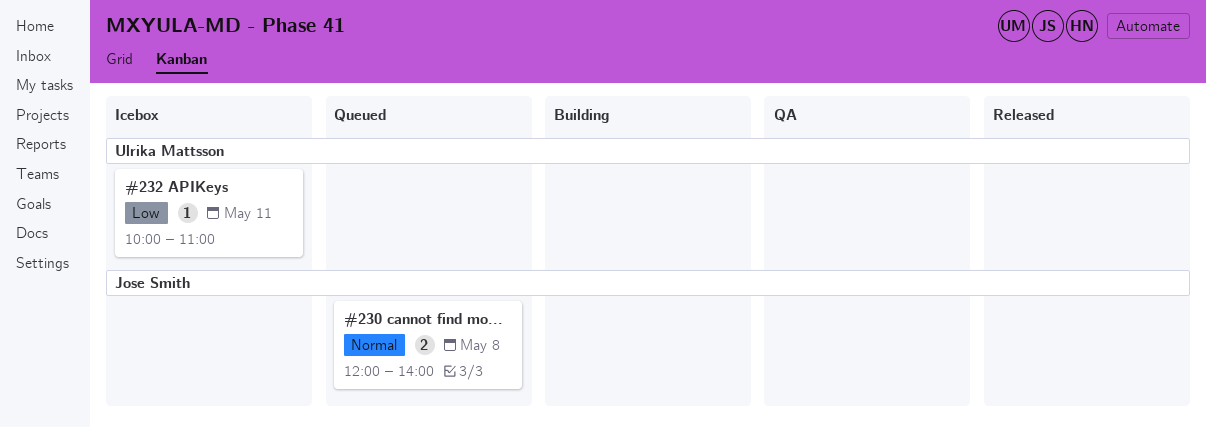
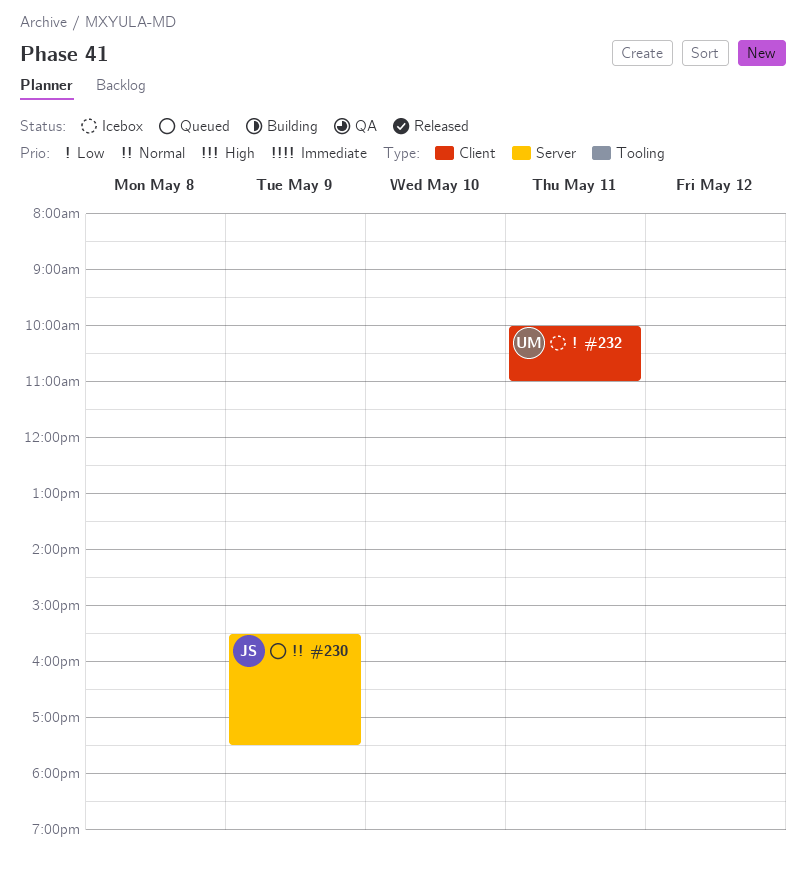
#230, day: May 8 -> May 9
#230, begins: 12:00 -> 15:30
#230, ends: 14:00 -> 17:30

